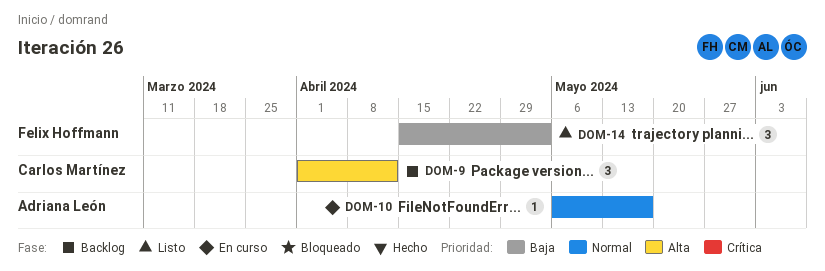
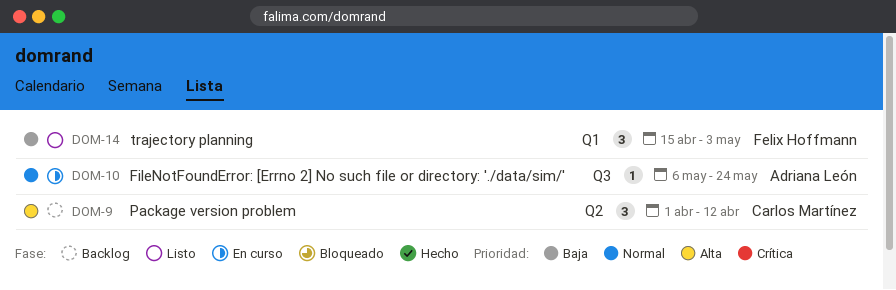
DOM-10, due: May 17 -> May 24

